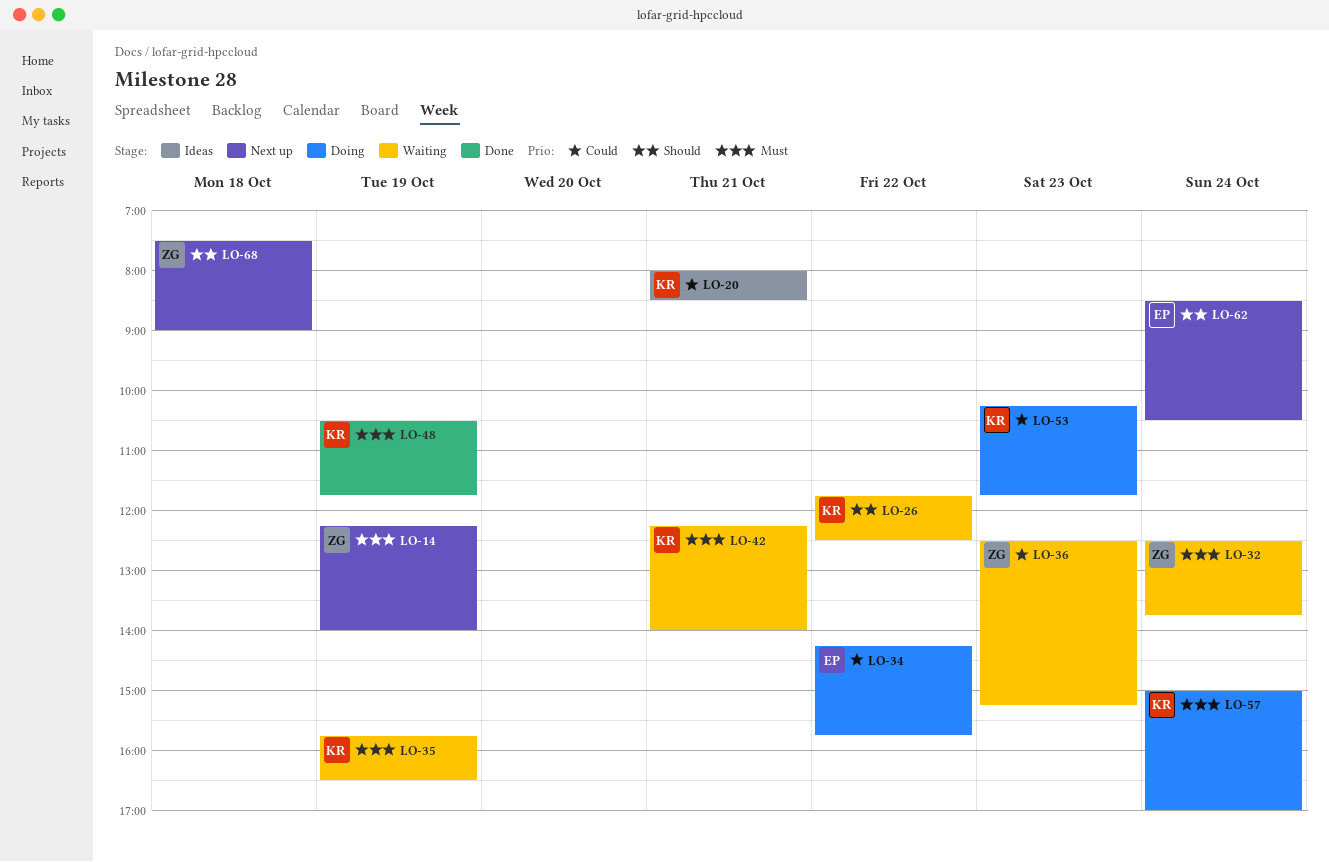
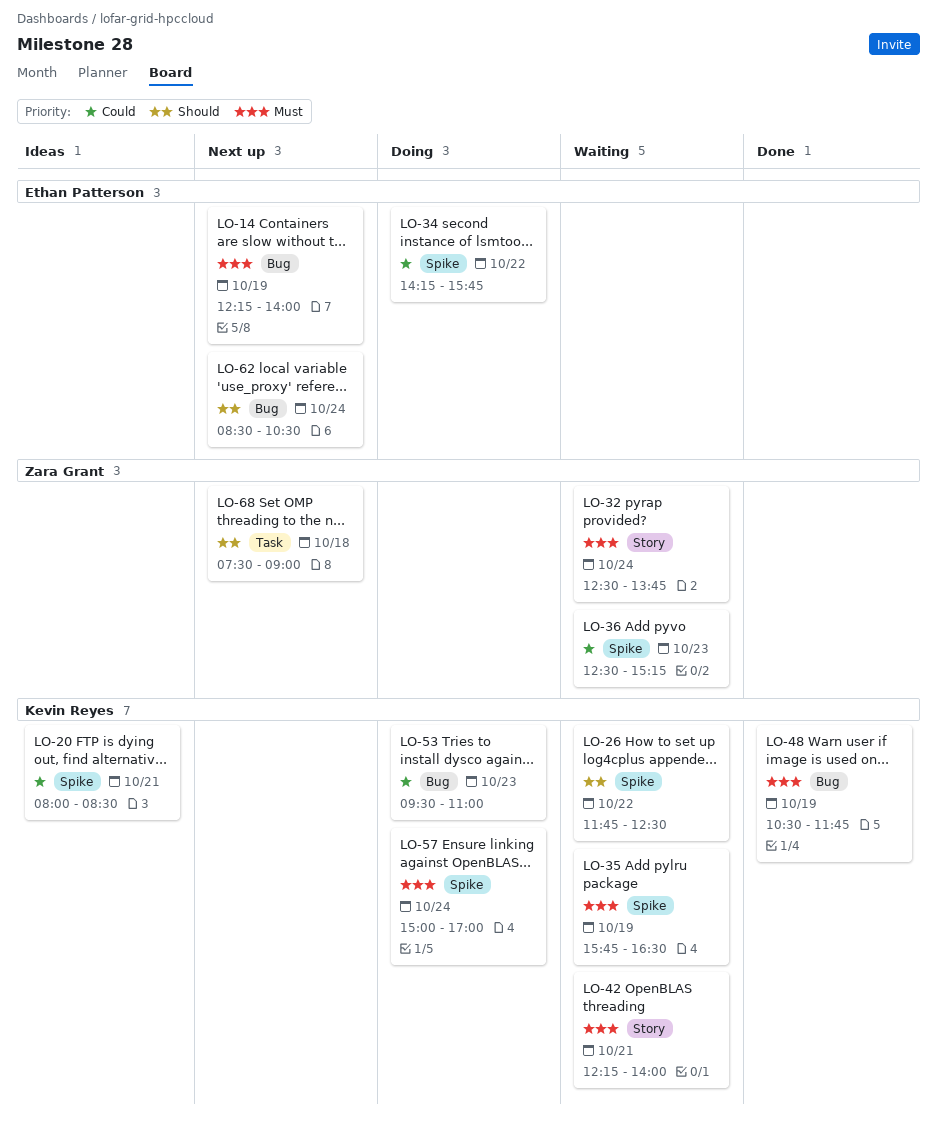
LO-14, owner: Zara Grant -> Ethan Patterson
LO-53, begins: 10:15 -> 09:30
LO-53, ends: 11:45 -> 11:00

